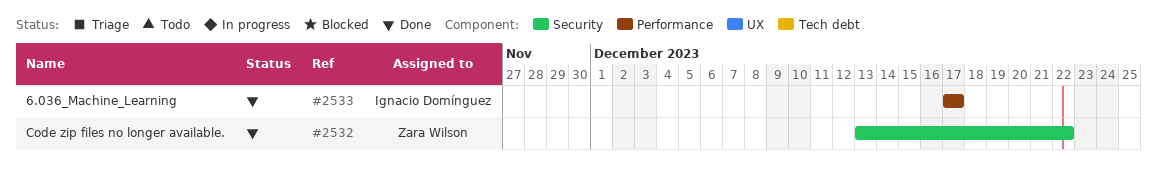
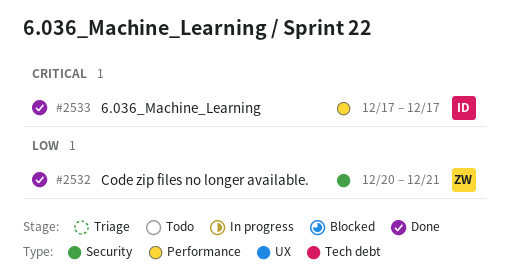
#2532, start: Dec 13 -> Dec 20
#2532, due: Dec 22 -> Dec 21

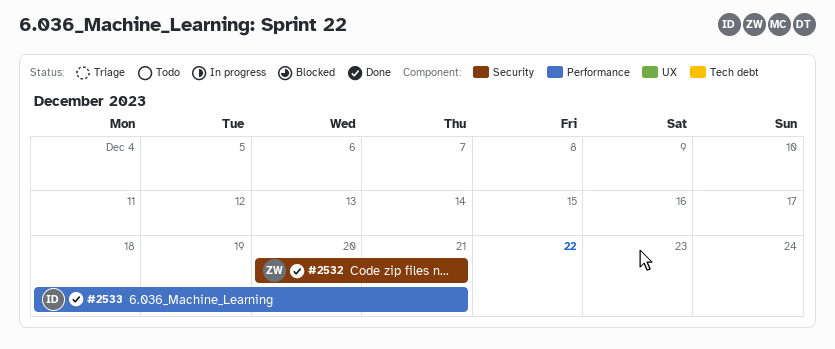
#2533, start: Dec 17 -> Dec 18
#2533, due: Dec 17 -> Dec 21

